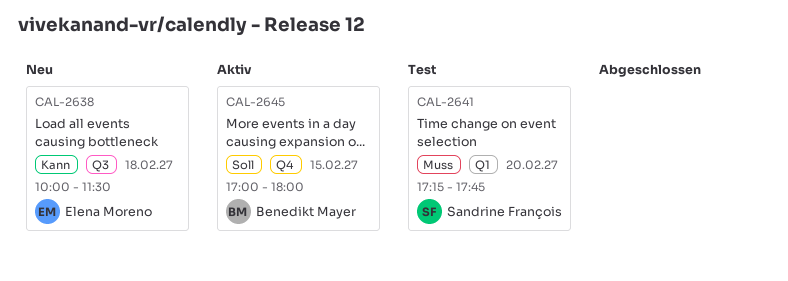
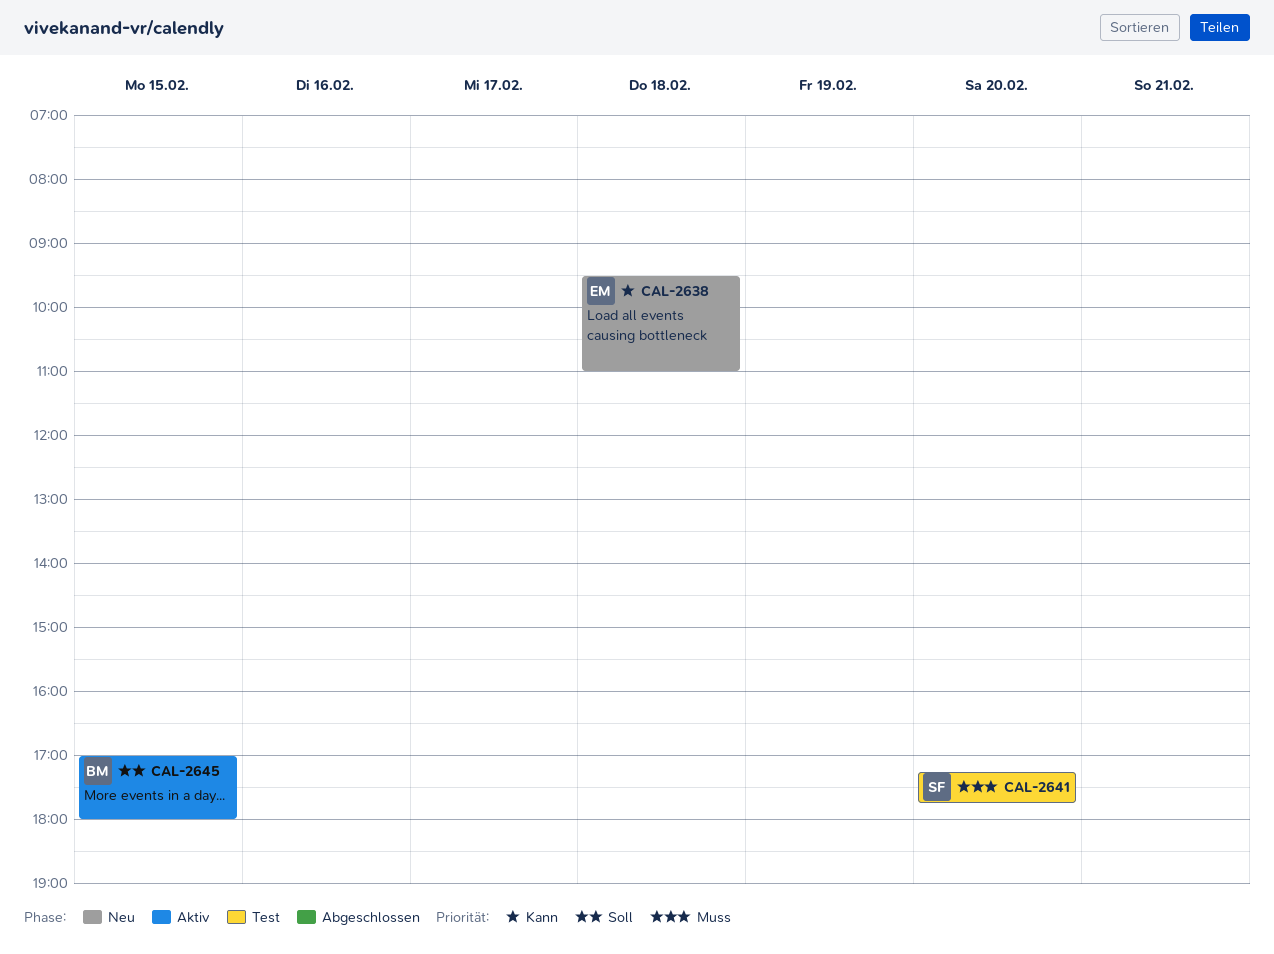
CAL-2638, begins: 10:00 -> 09:30
CAL-2638, ends: 11:30 -> 11:00

